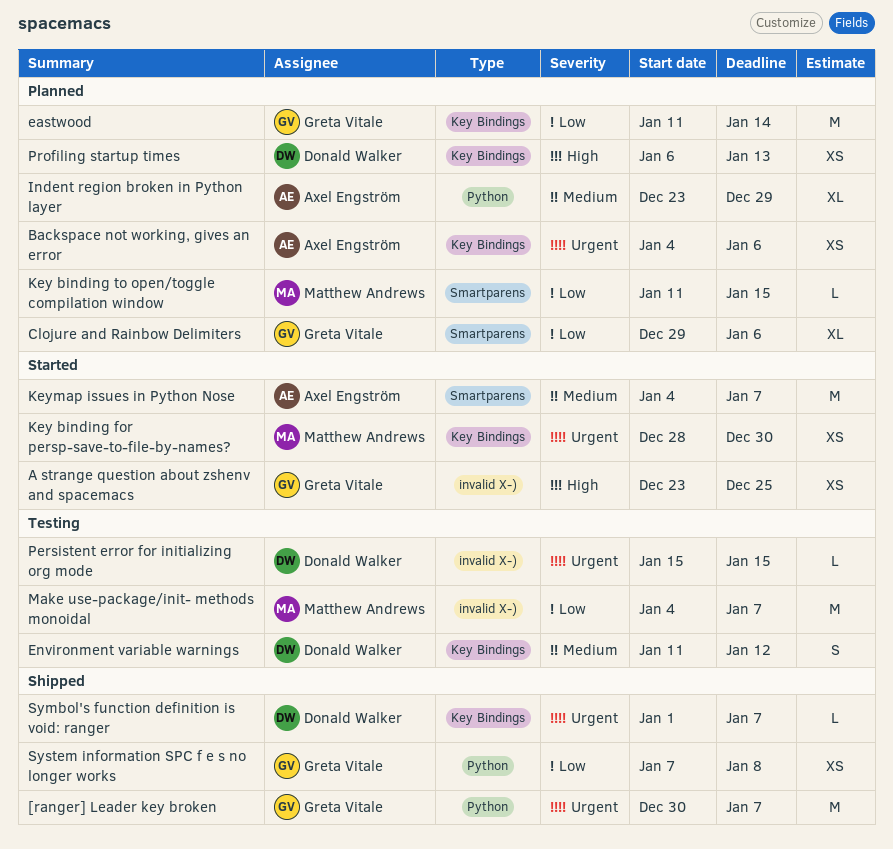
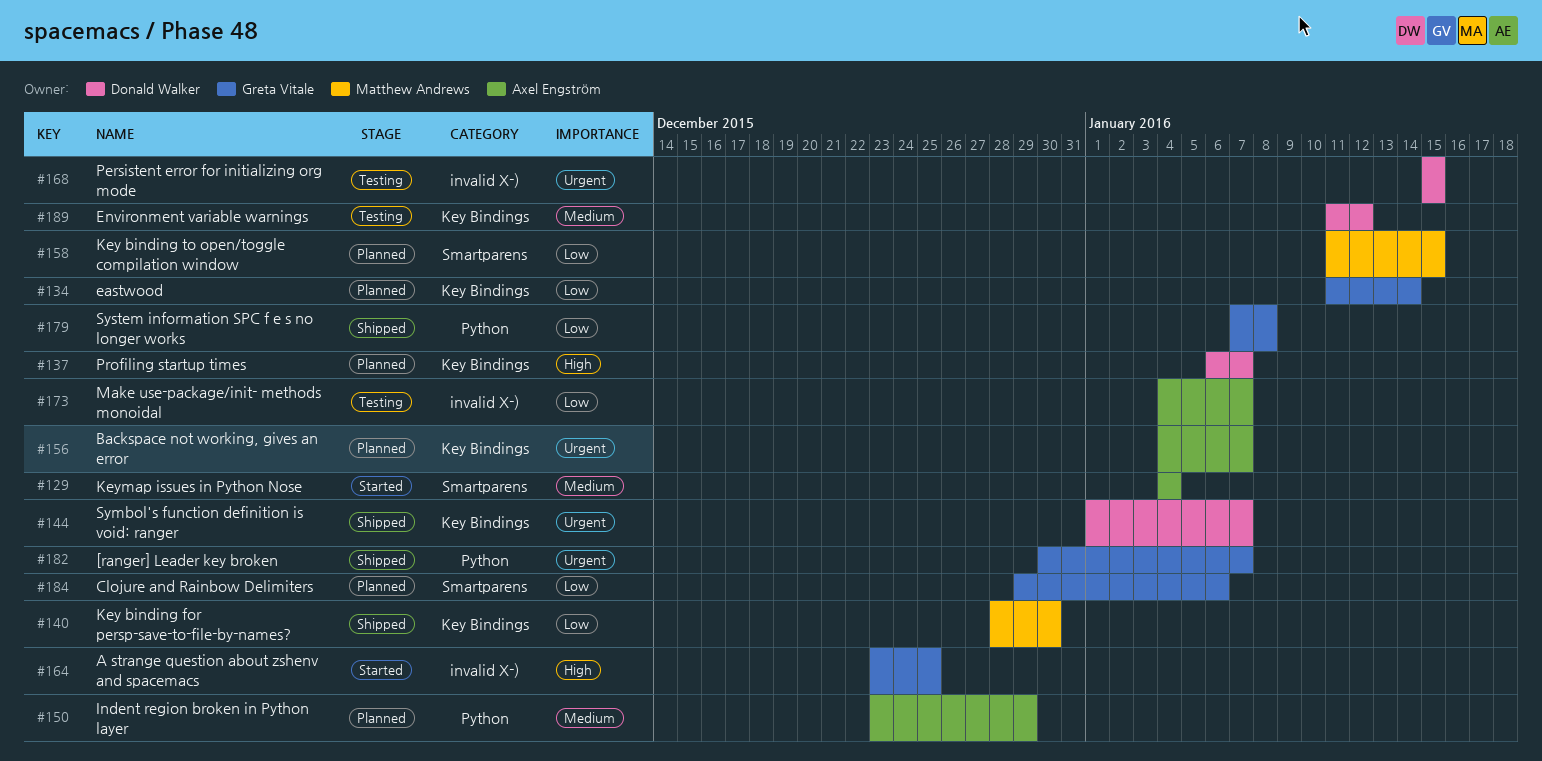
Backspace not working, gives an error, due: Jan 6 -> Jan 7
Key binding for persp-save-to-file-by-names?, status: Started -> Shipped
Key binding for persp-save-to-file-by-names?, priority: Urgent -> Low
Keymap issues in Python Nose, due: Jan 7 -> Jan 4
Make use-package/init- methods monoidal, owner: Matthew Andrews -> Axel Engström
Profiling startup times, due: Jan 13 -> Jan 7

